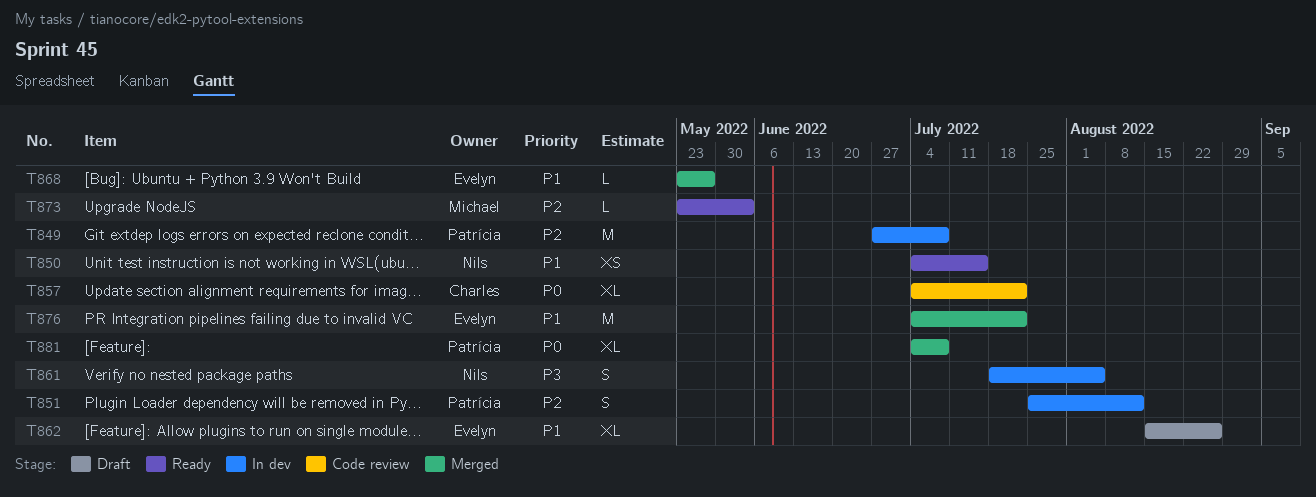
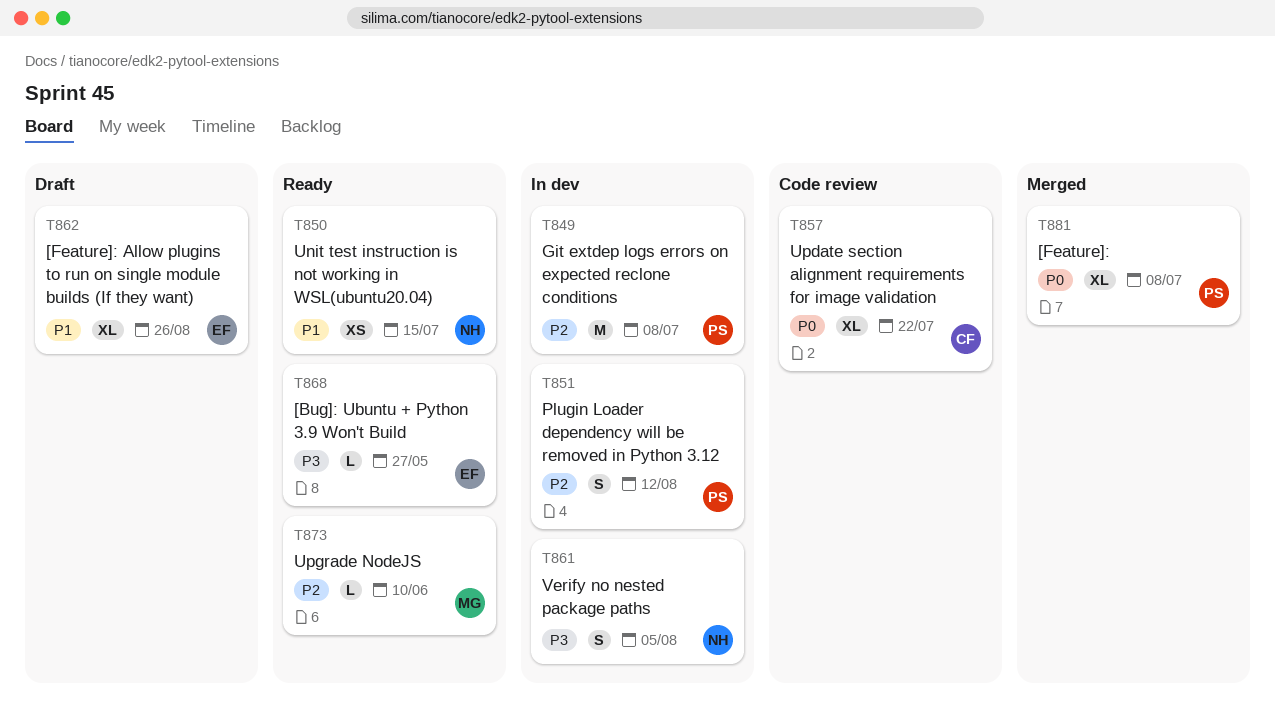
T868, status: Merged -> Ready
T868, priority: P1 -> P3
T873, due: Jun 3 -> Jun 10
T876: present -> none

